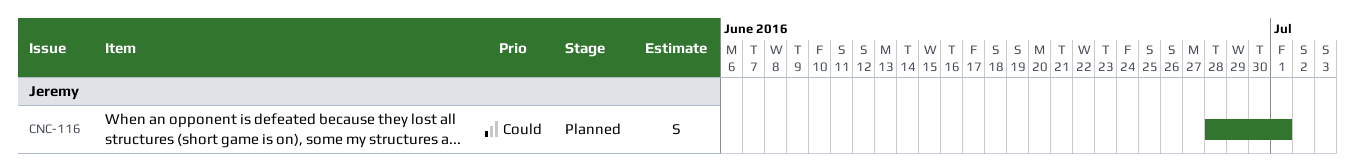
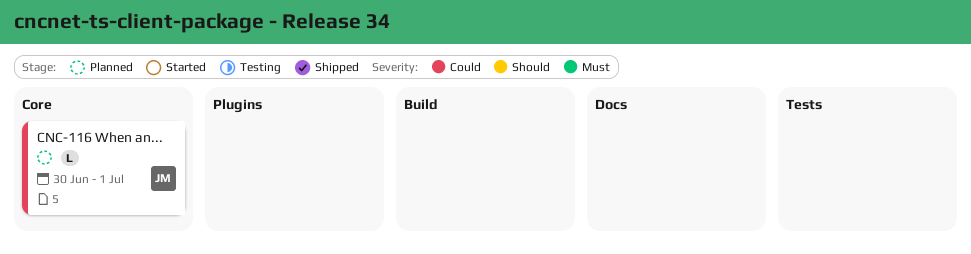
CNC-116, estimate: S -> L
CNC-116, start: Jun 28 -> Jun 30

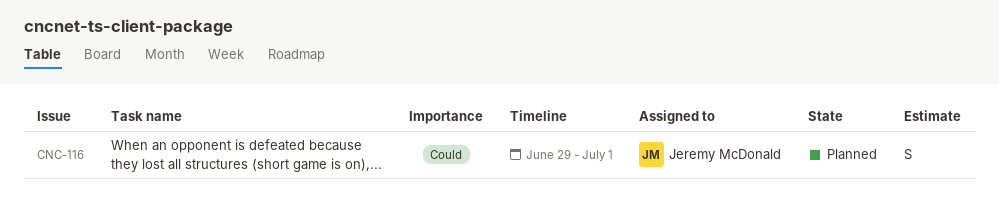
CNC-116, estimate: L -> S
CNC-116, start: Jun 30 -> Jun 29

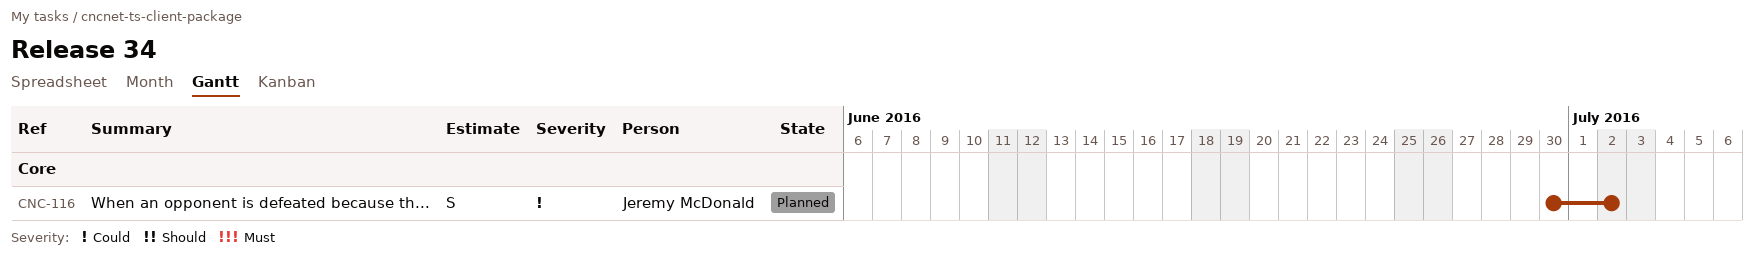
CNC-116, start: Jun 29 -> Jun 30
CNC-116, due: Jul 1 -> Jul 2

